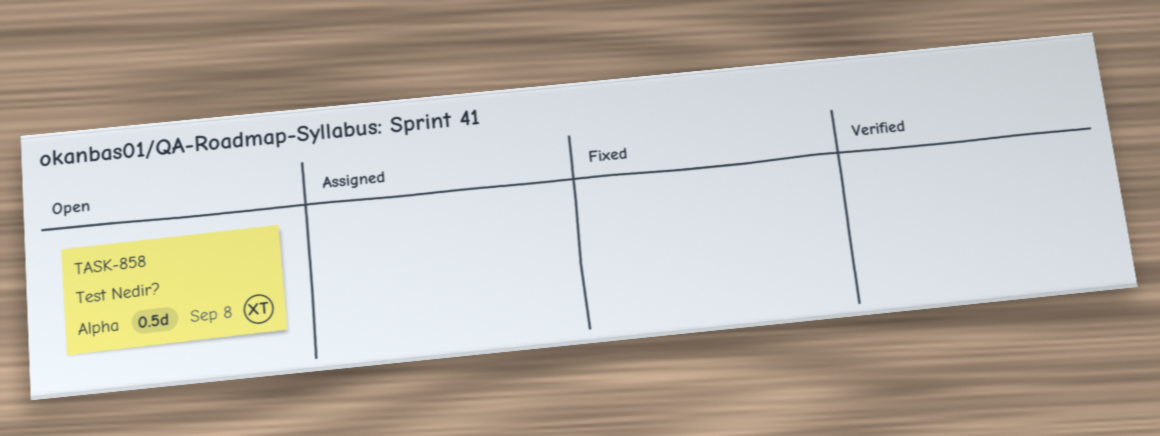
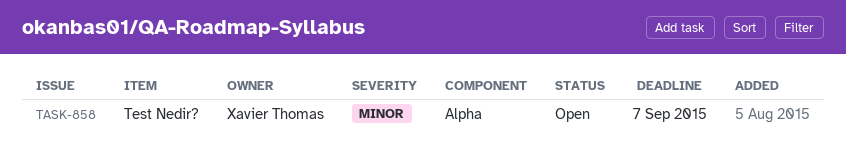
TASK-858, due: Sep 8 -> Sep 7

